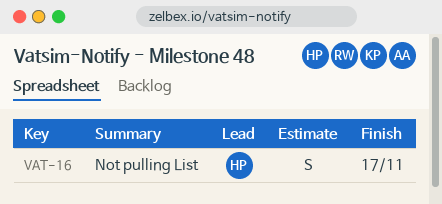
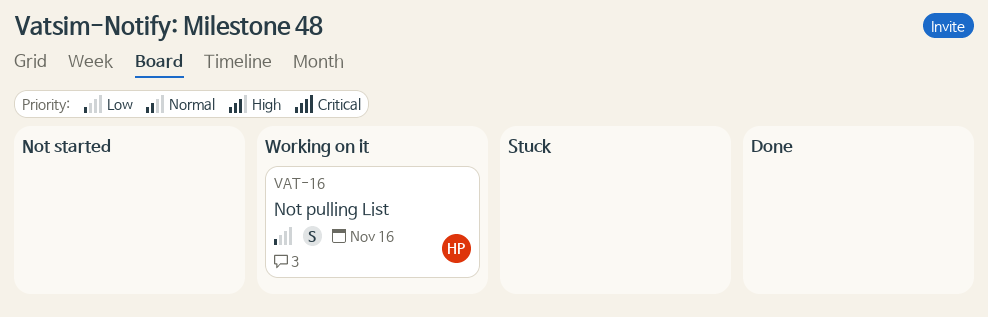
VAT-16, due: Nov 17 -> Nov 16

